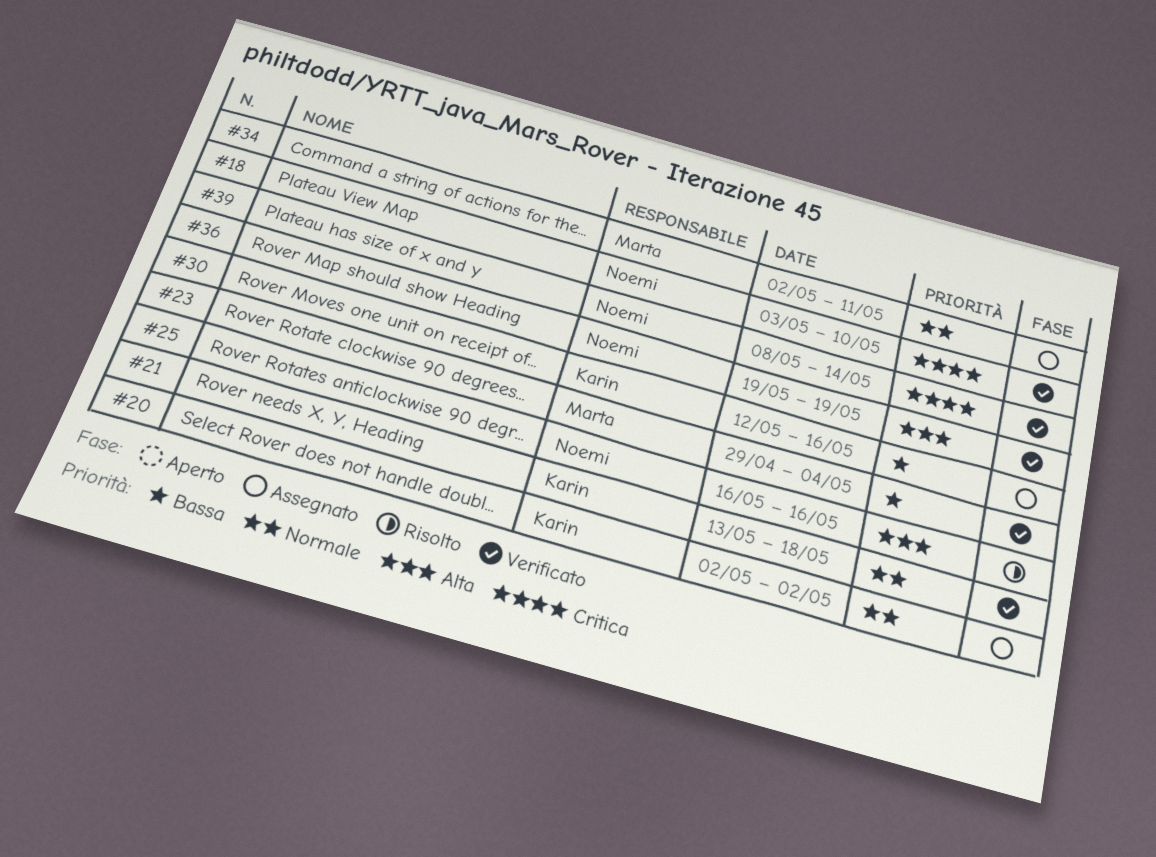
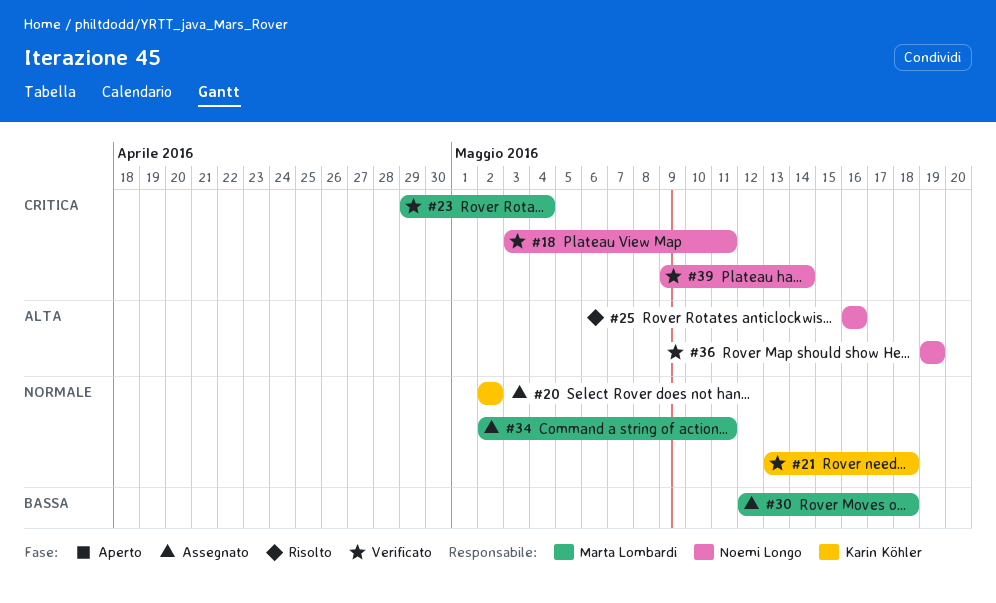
#18, due: May 10 -> May 11
#23, priority: Bassa -> Critica
#30, owner: Karin Köhler -> Marta Lombardi
#30, due: May 16 -> May 18
#39, start: May 8 -> May 9

